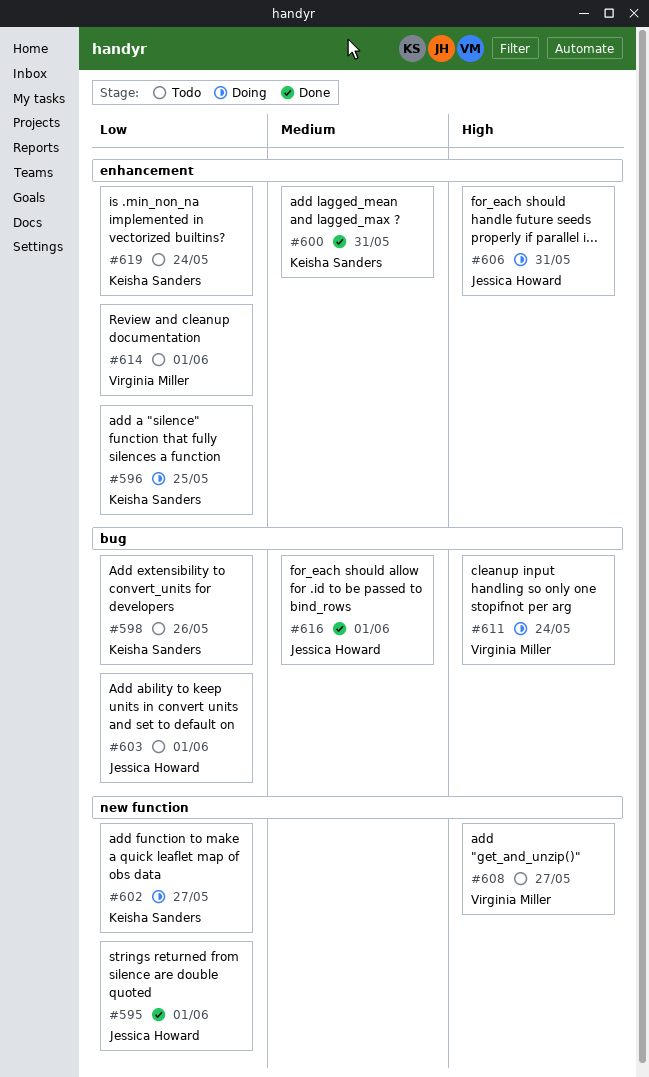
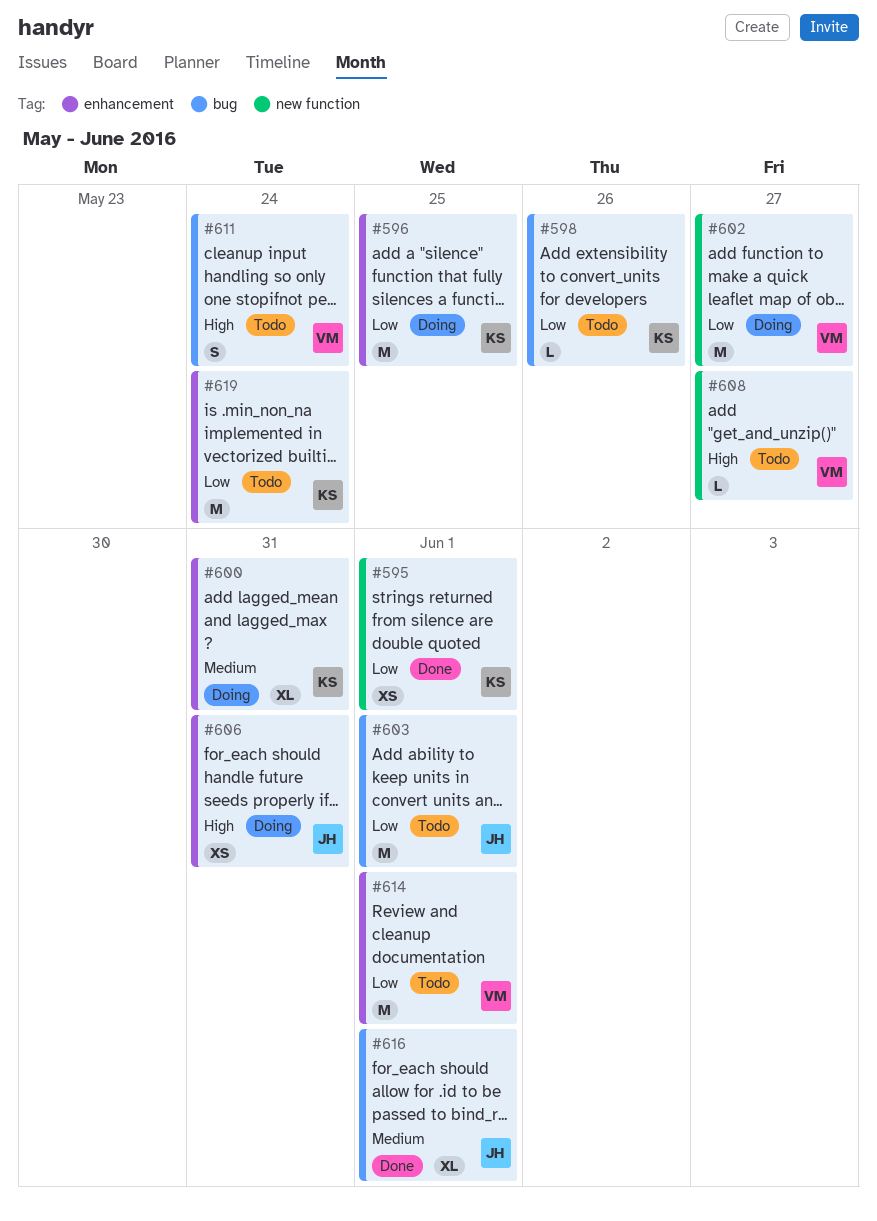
#595, owner: Jessica Howard -> Keisha Sanders
#600, status: Done -> Doing
#602, owner: Keisha Sanders -> Virginia Miller
#611, status: Doing -> Todo

